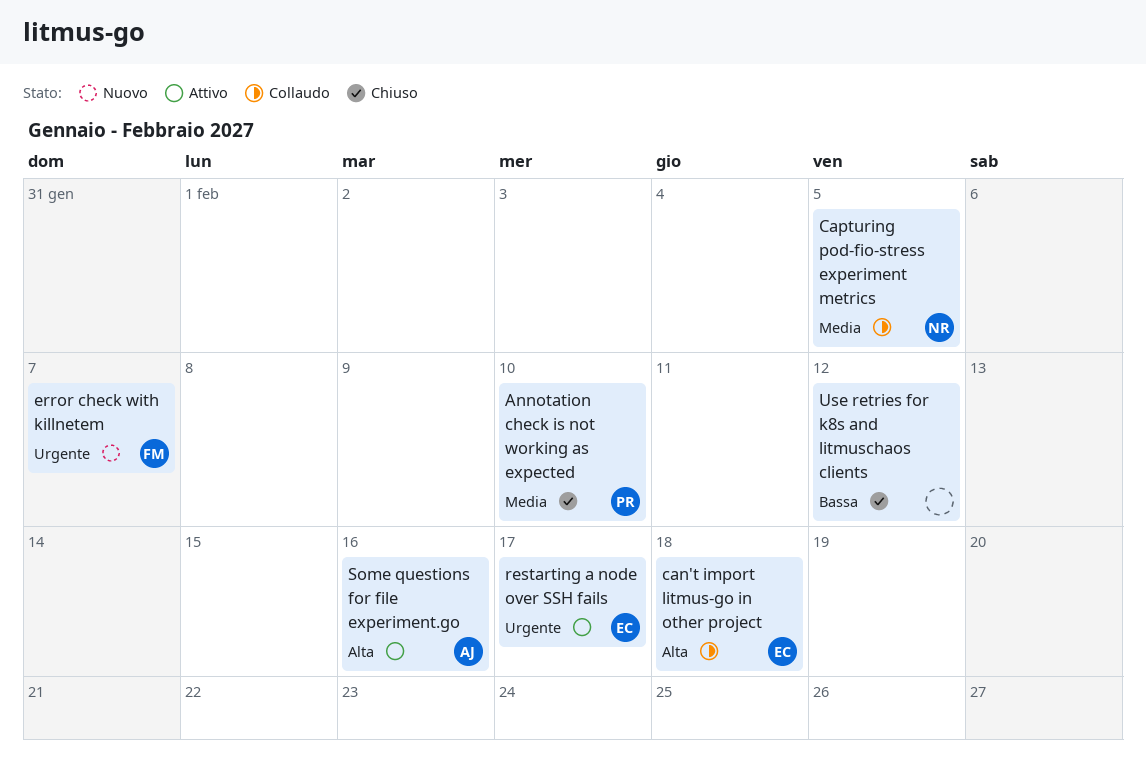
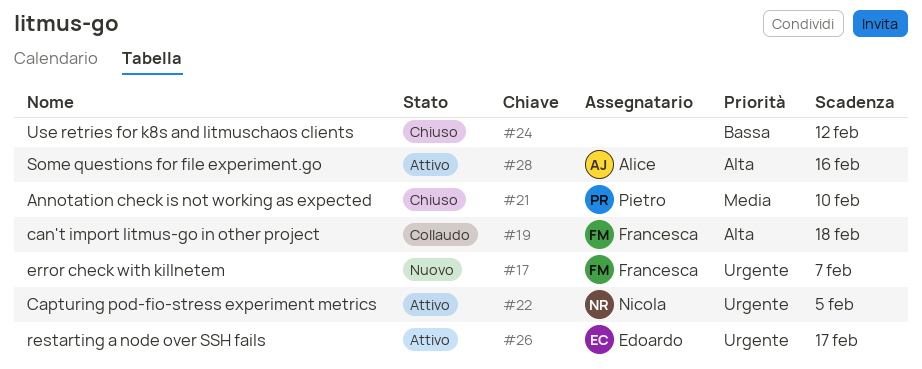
can't import litmus-go in other project, owner: Edoardo -> Francesca
Capturing pod-fio-stress experiment metrics, status: Collaudo -> Attivo
Capturing pod-fio-stress experiment metrics, priority: Media -> Urgente

